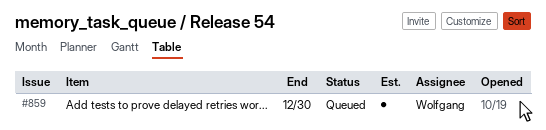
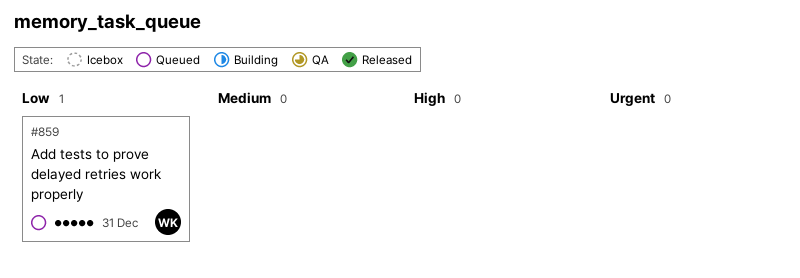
#859, estimate: 1 -> 5
#859, due: Dec 30 -> Dec 31

